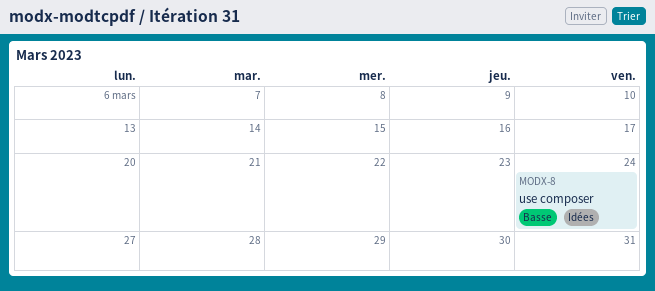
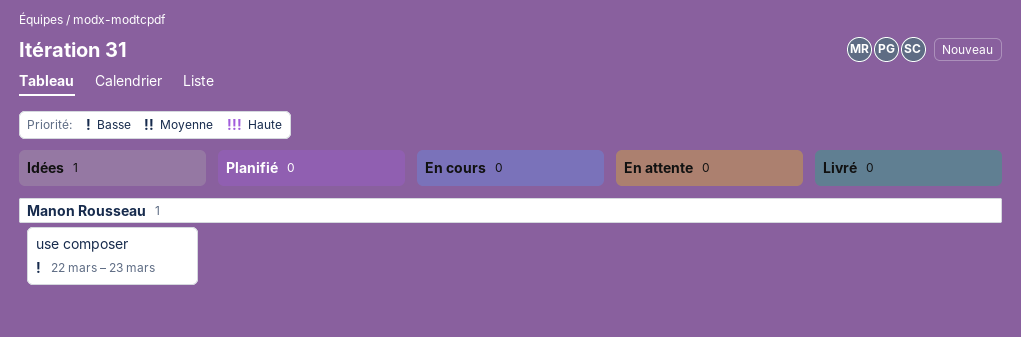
use composer, due: Mar 24 -> Mar 23

